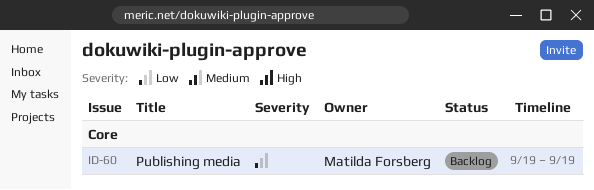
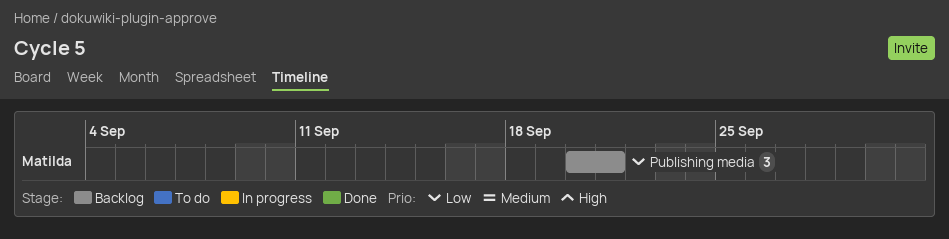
Publishing media, start: Sep 19 -> Sep 20
Publishing media, due: Sep 19 -> Sep 21

